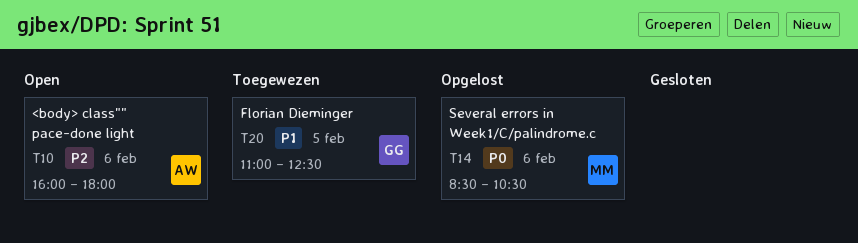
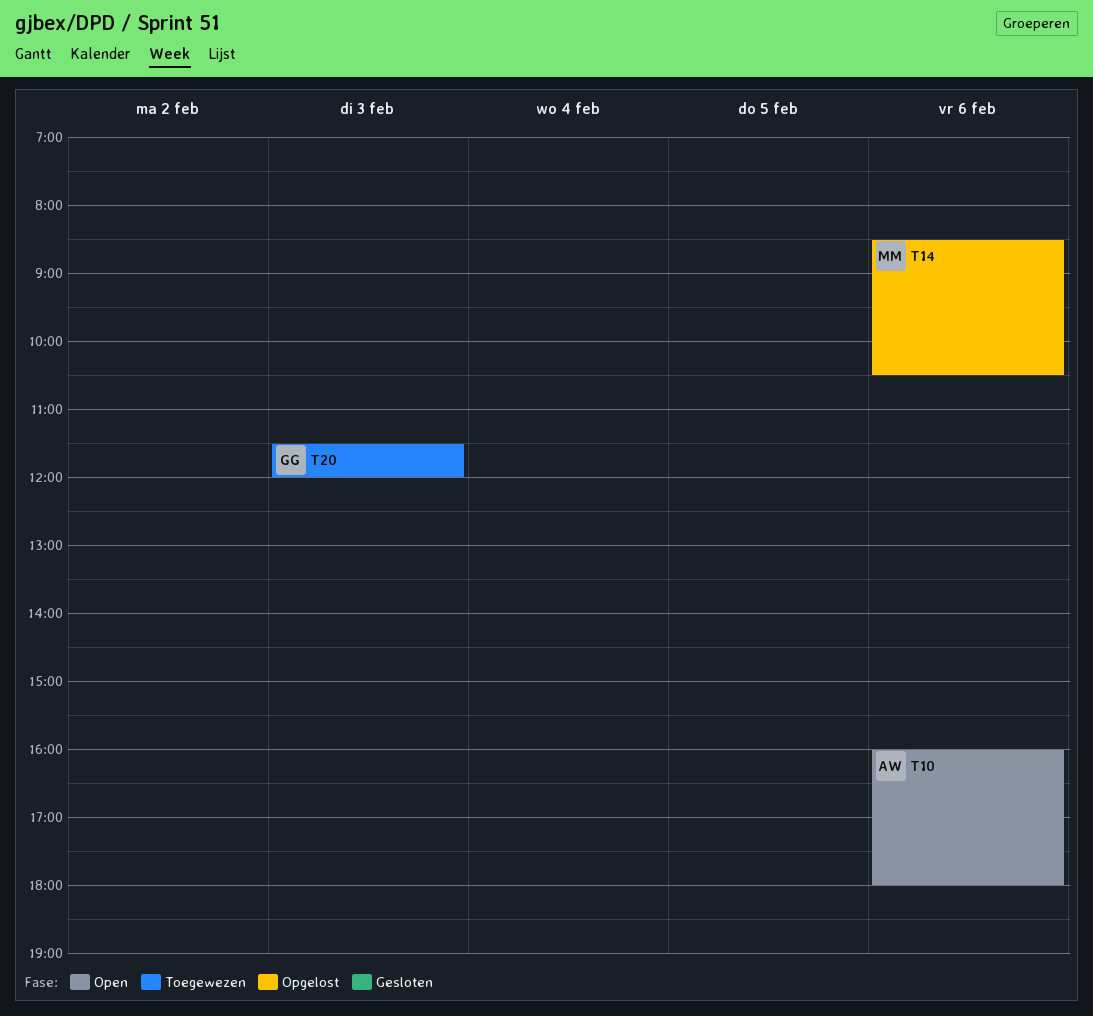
T20, day: Feb 5 -> Feb 3
T20, begins: 11:00 -> 11:30
T20, ends: 12:30 -> 12:00

